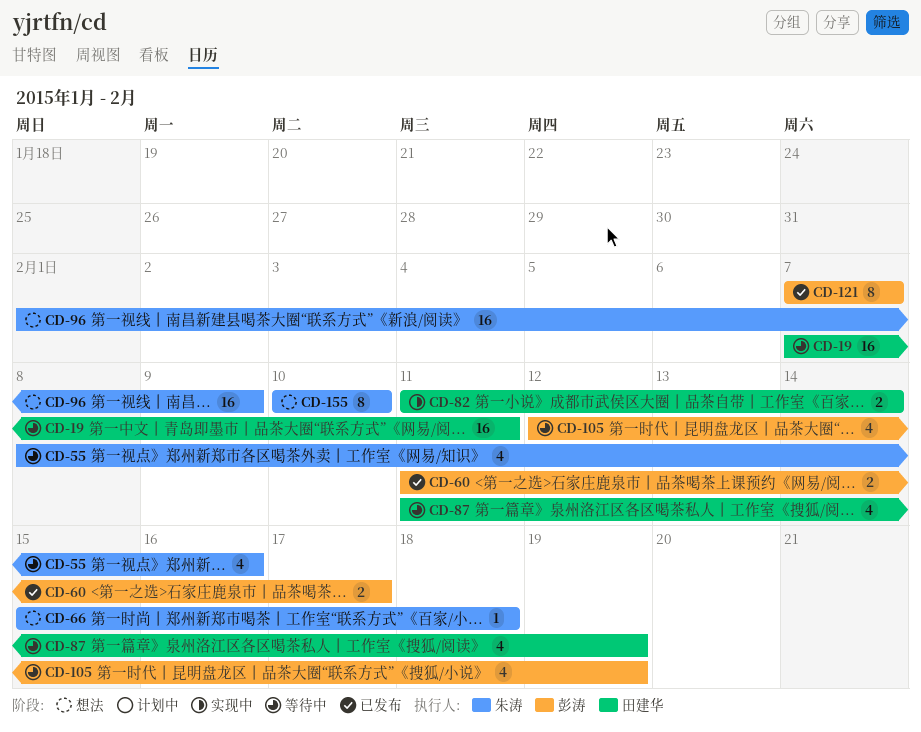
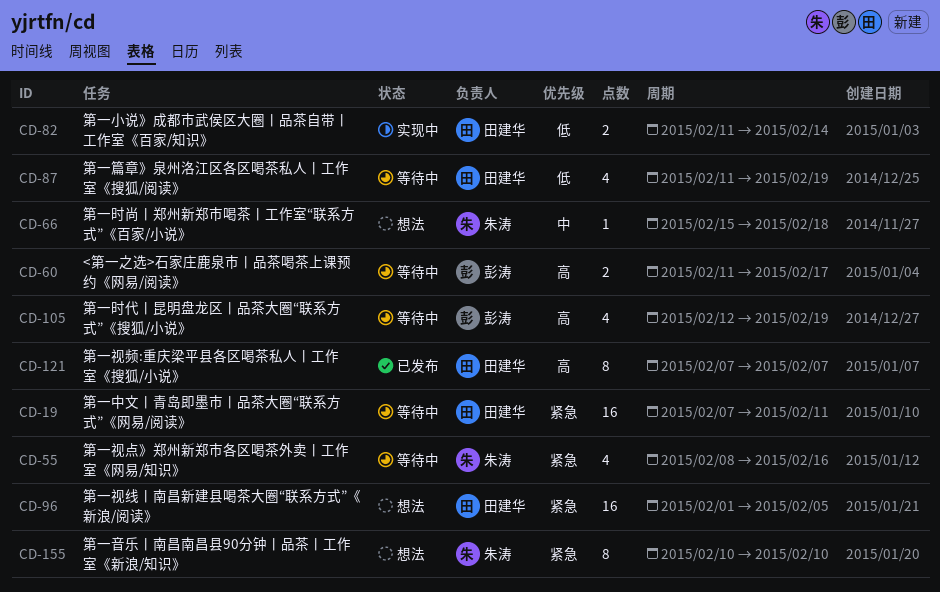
CD-60, status: 已发布 -> 等待中
CD-96, owner: 朱涛 -> 田建华
CD-96, due: Feb 9 -> Feb 5
CD-121, owner: 彭涛 -> 田建华

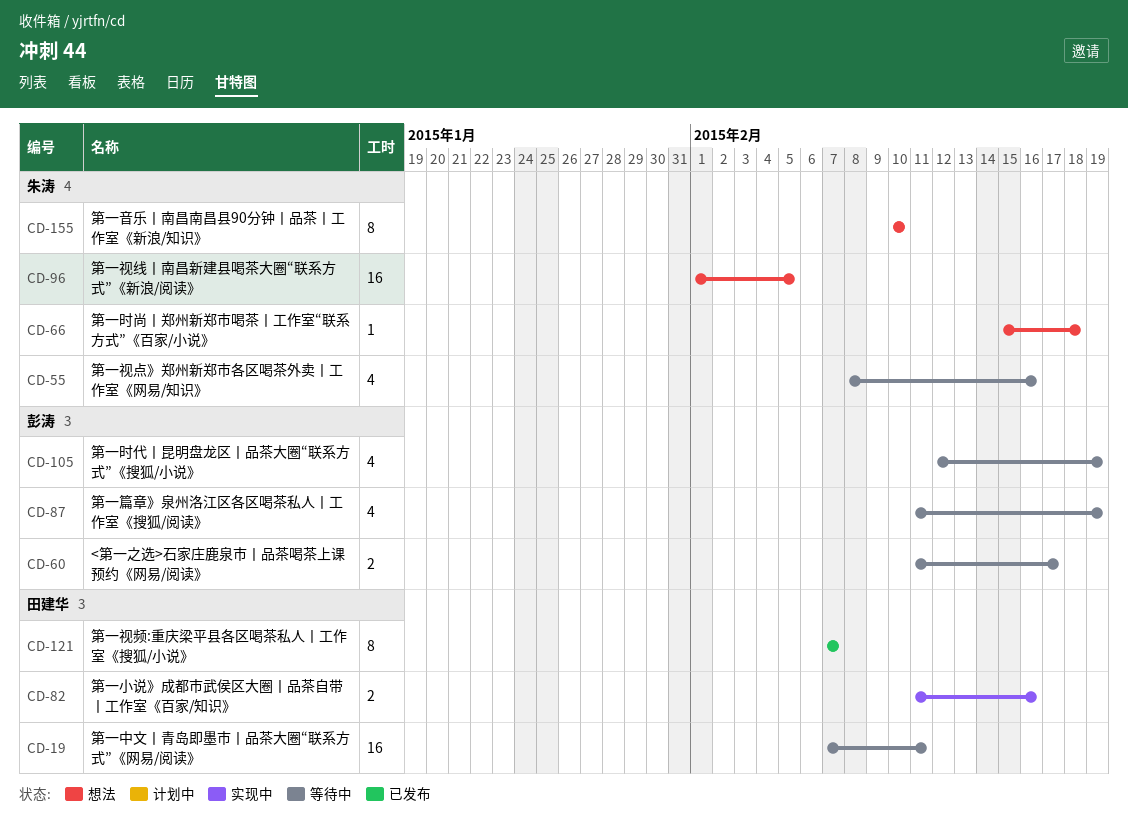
CD-82, due: Feb 14 -> Feb 16
CD-87, owner: 田建华 -> 彭涛
CD-96, owner: 田建华 -> 朱涛

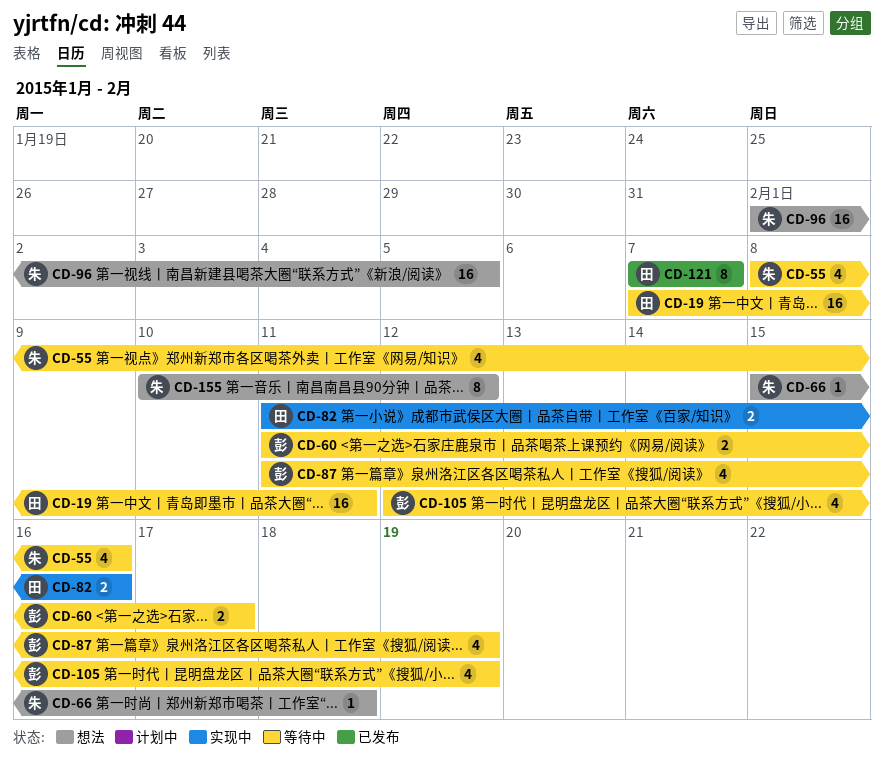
CD-155, due: Feb 10 -> Feb 12

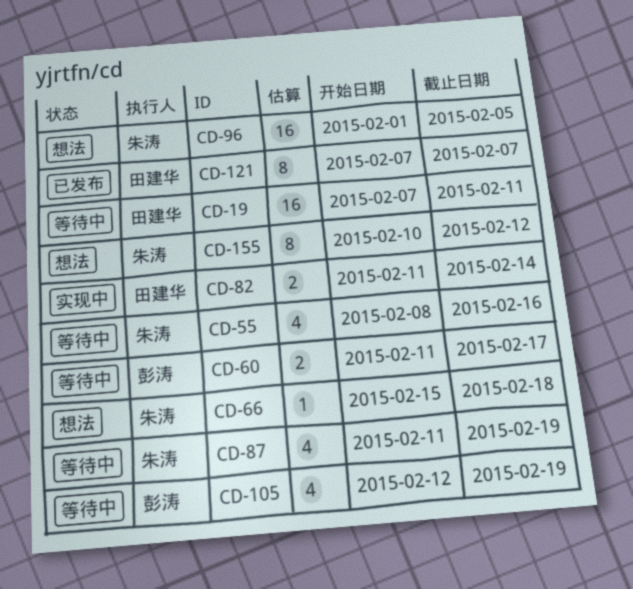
CD-82, due: Feb 16 -> Feb 14
CD-87, owner: 彭涛 -> 朱涛

